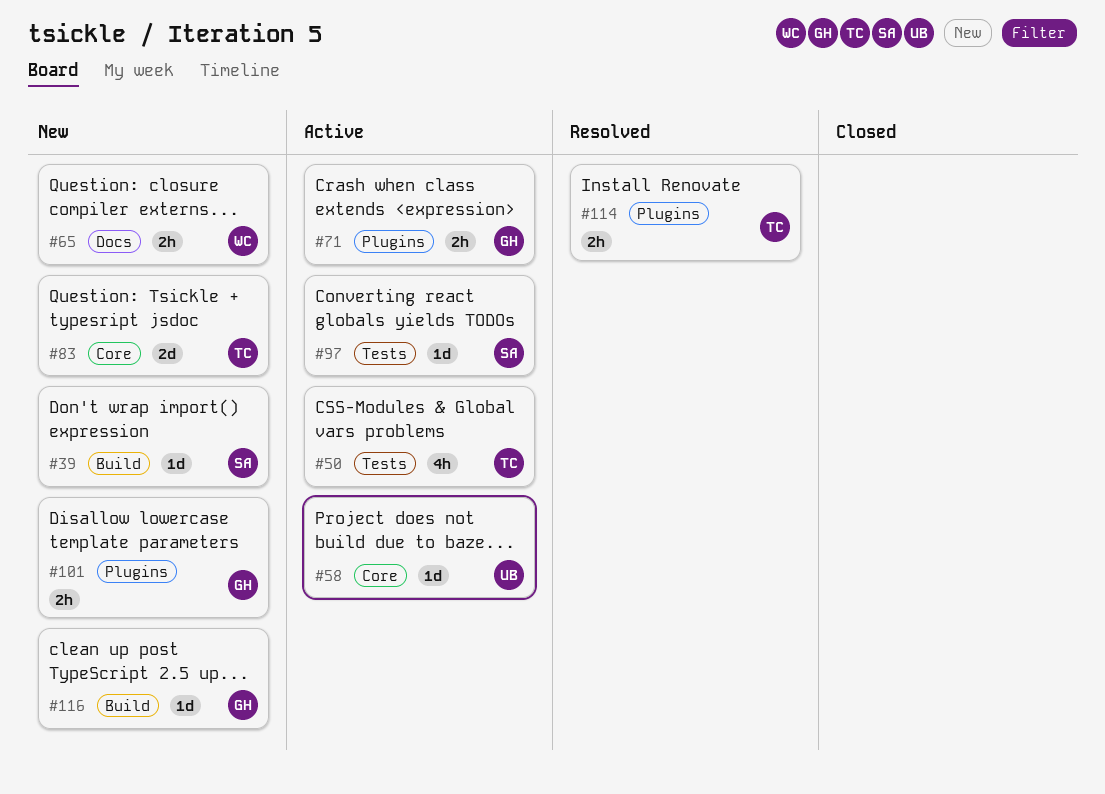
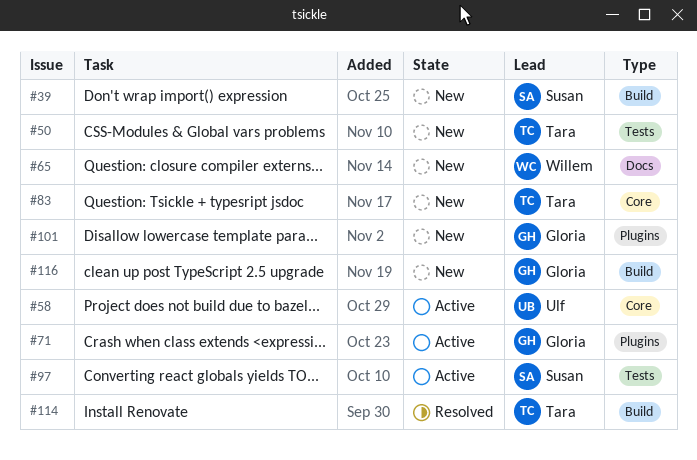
#50, status: Active -> New
#114, label: Plugins -> Build

